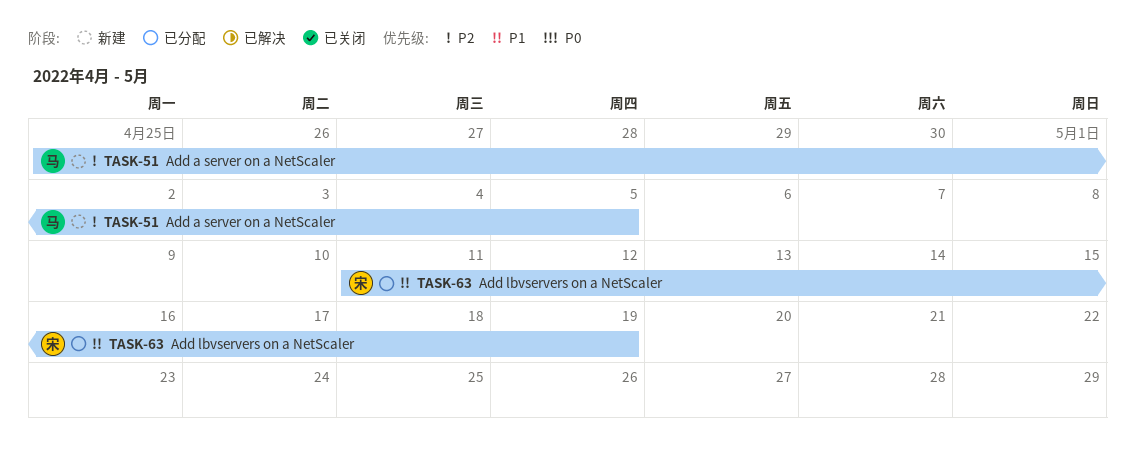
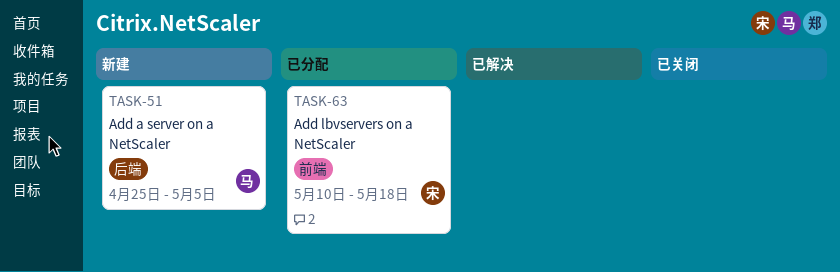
TASK-63, start: May 11 -> May 10
TASK-63, due: May 19 -> May 18

